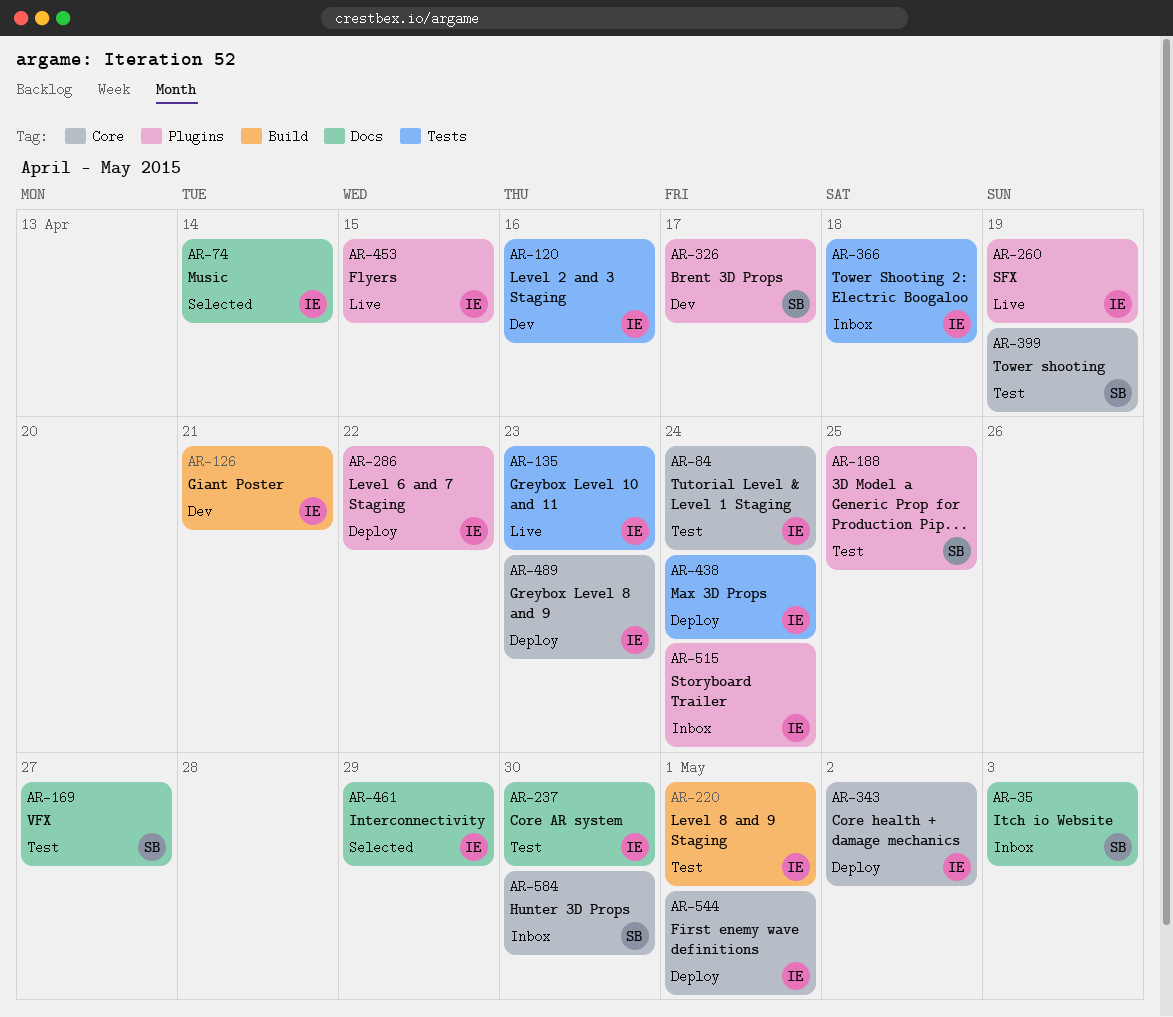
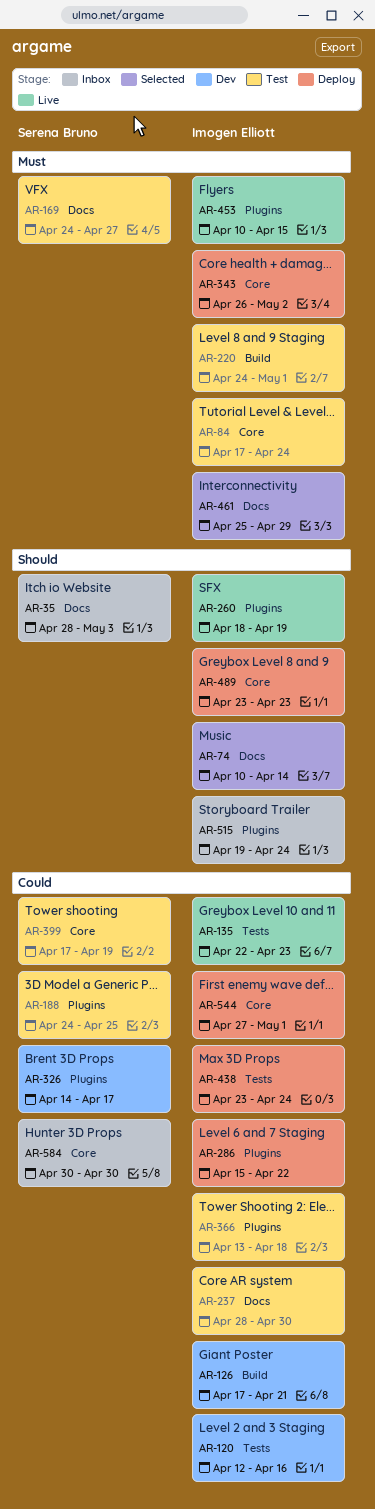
AR-366, status: Inbox -> Test
AR-366, label: Tests -> Plugins

